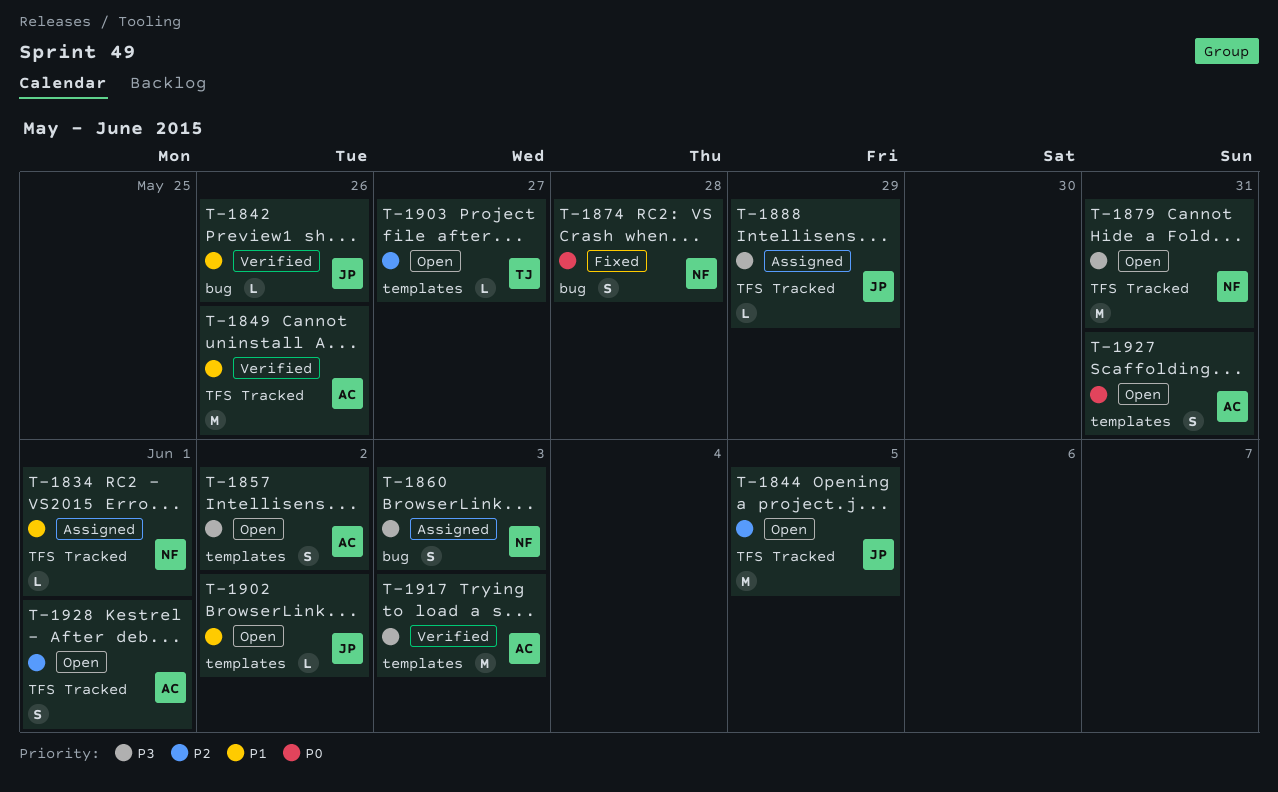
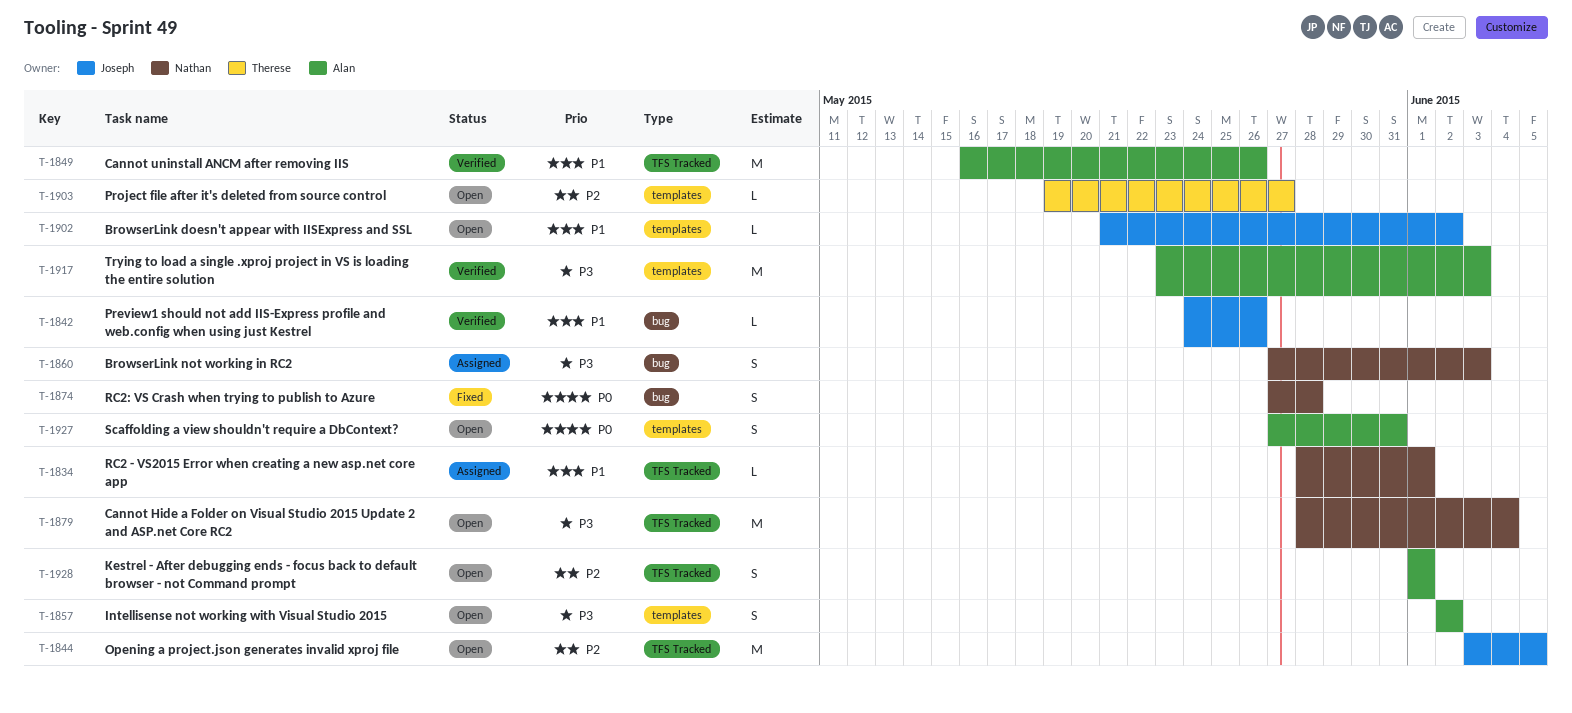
T-1879, due: May 31 -> Jun 4
T-1888: present -> none

